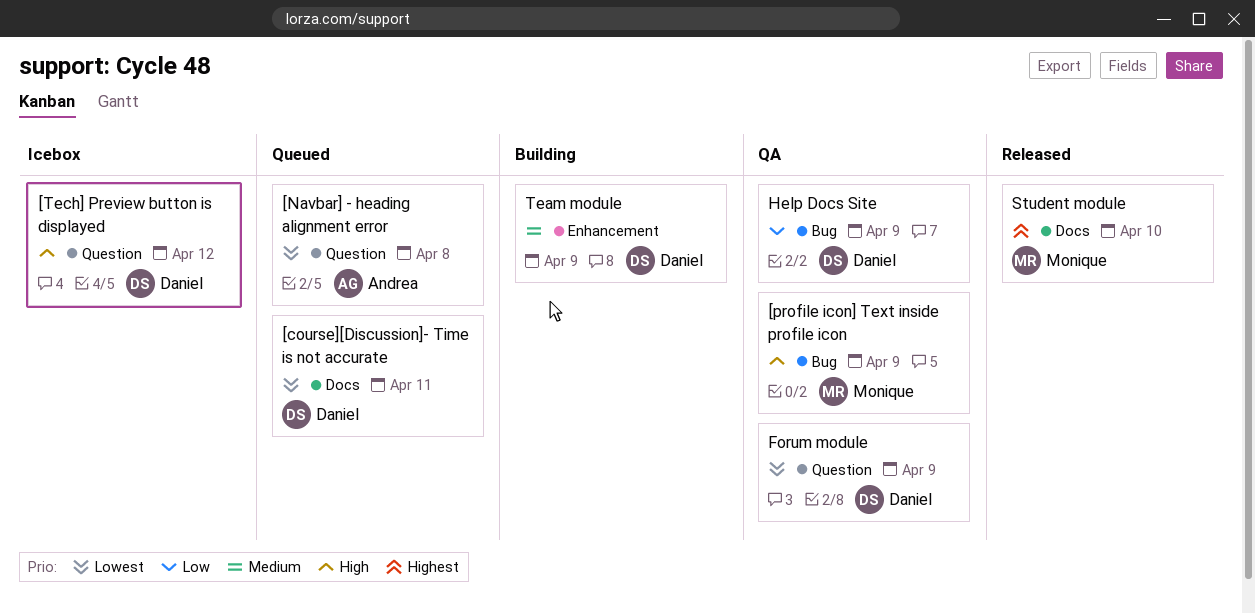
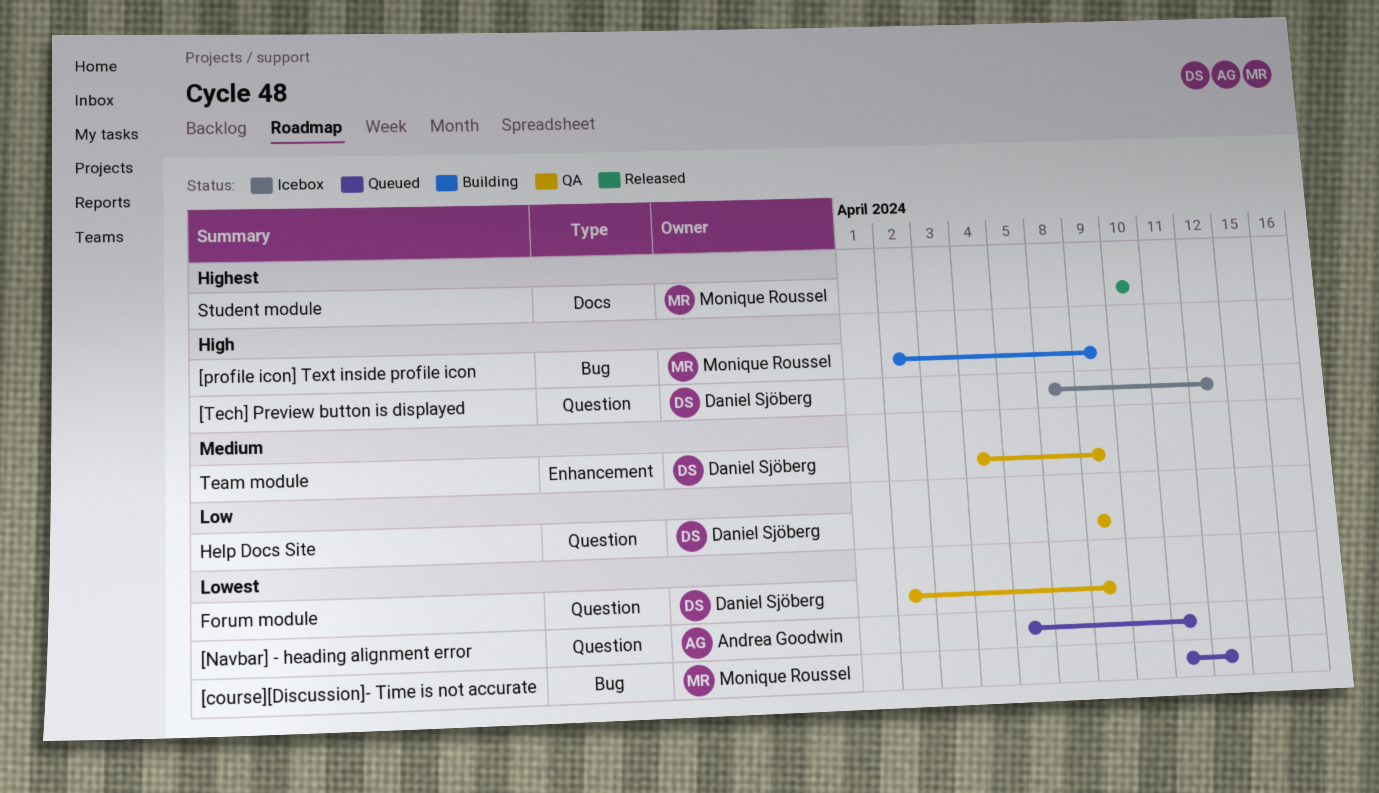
[course][Discussion]- Time is not accurate, owner: Daniel Sjöberg -> Monique Roussel
[course][Discussion]- Time is not accurate, label: Docs -> Bug
[course][Discussion]- Time is not accurate, due: Apr 11 -> Apr 12
[Navbar] - heading alignment error, due: Apr 8 -> Apr 11
[profile icon] Text inside profile icon, status: QA -> Building
Help Docs Site, label: Bug -> Question
Team module, status: Building -> QA

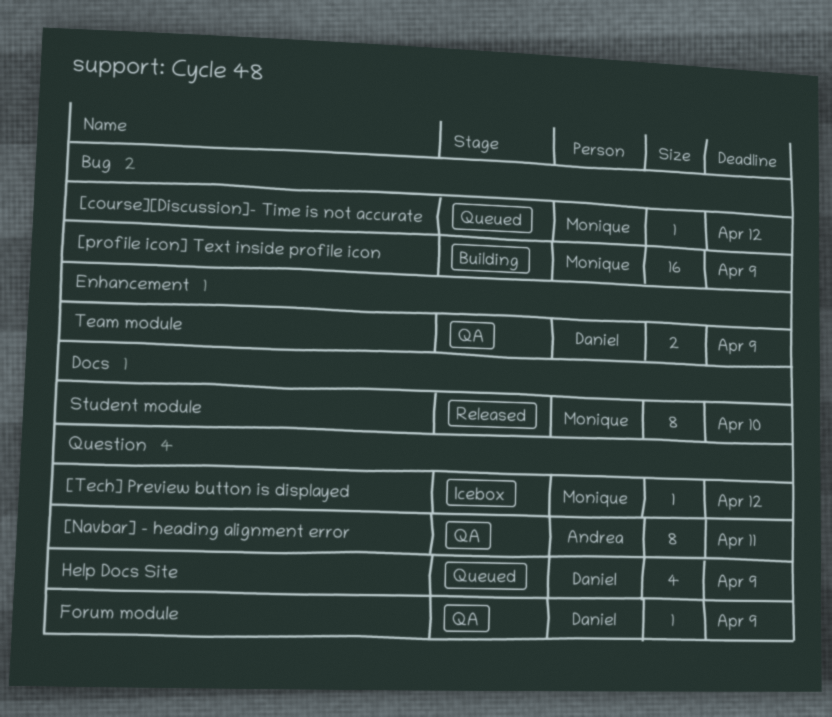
[Navbar] - heading alignment error, status: Queued -> QA
[Tech] Preview button is displayed, owner: Daniel Sjöberg -> Monique Roussel
Help Docs Site, status: QA -> Queued

